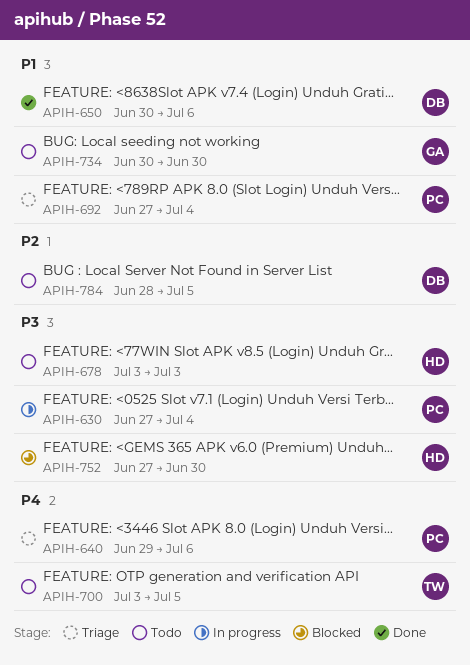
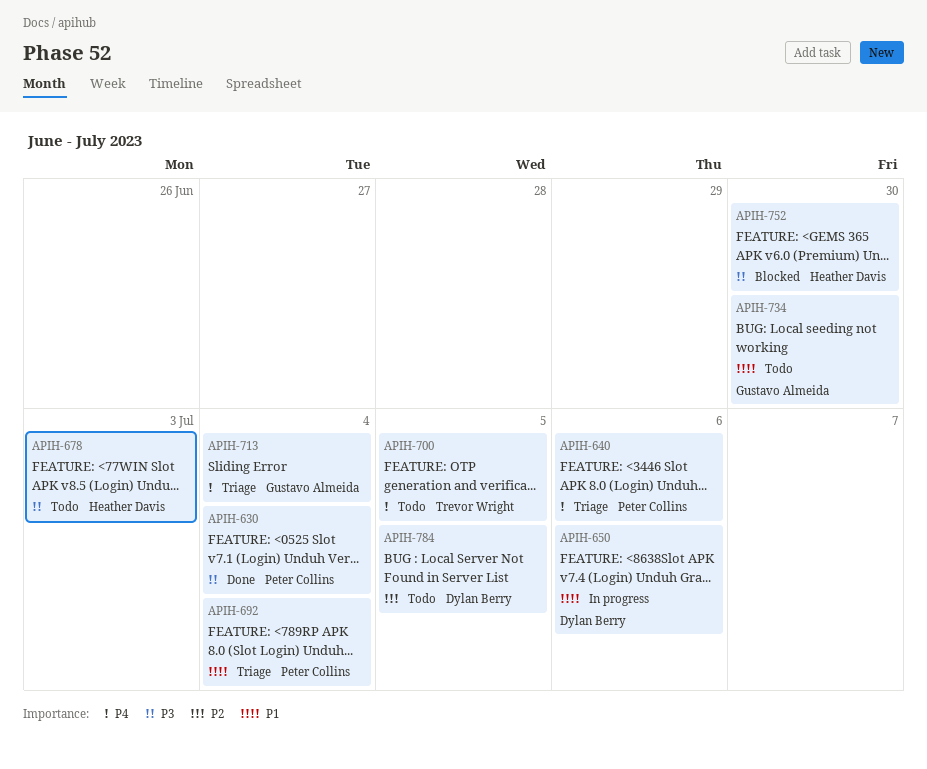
APIH-630, status: In progress -> Done
APIH-650, status: Done -> In progress
APIH-713: none -> present

